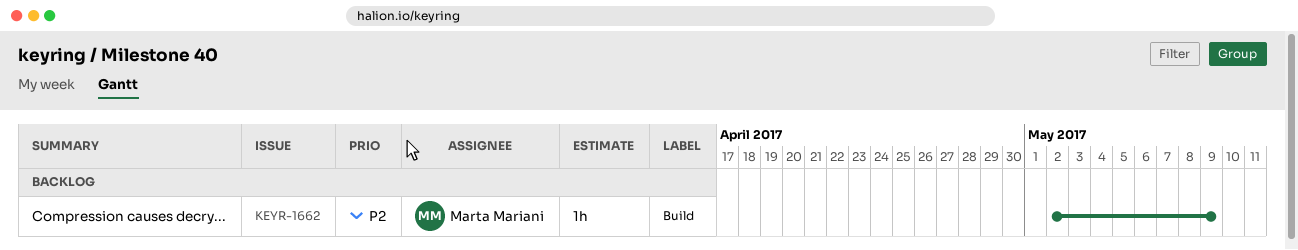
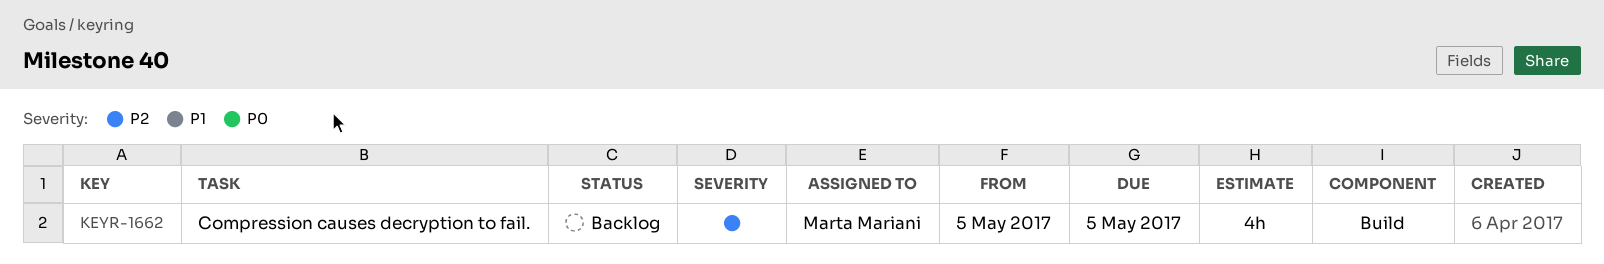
KEYR-1662, estimate: 1h -> 4h
KEYR-1662, start: May 2 -> May 5
KEYR-1662, due: May 9 -> May 5

